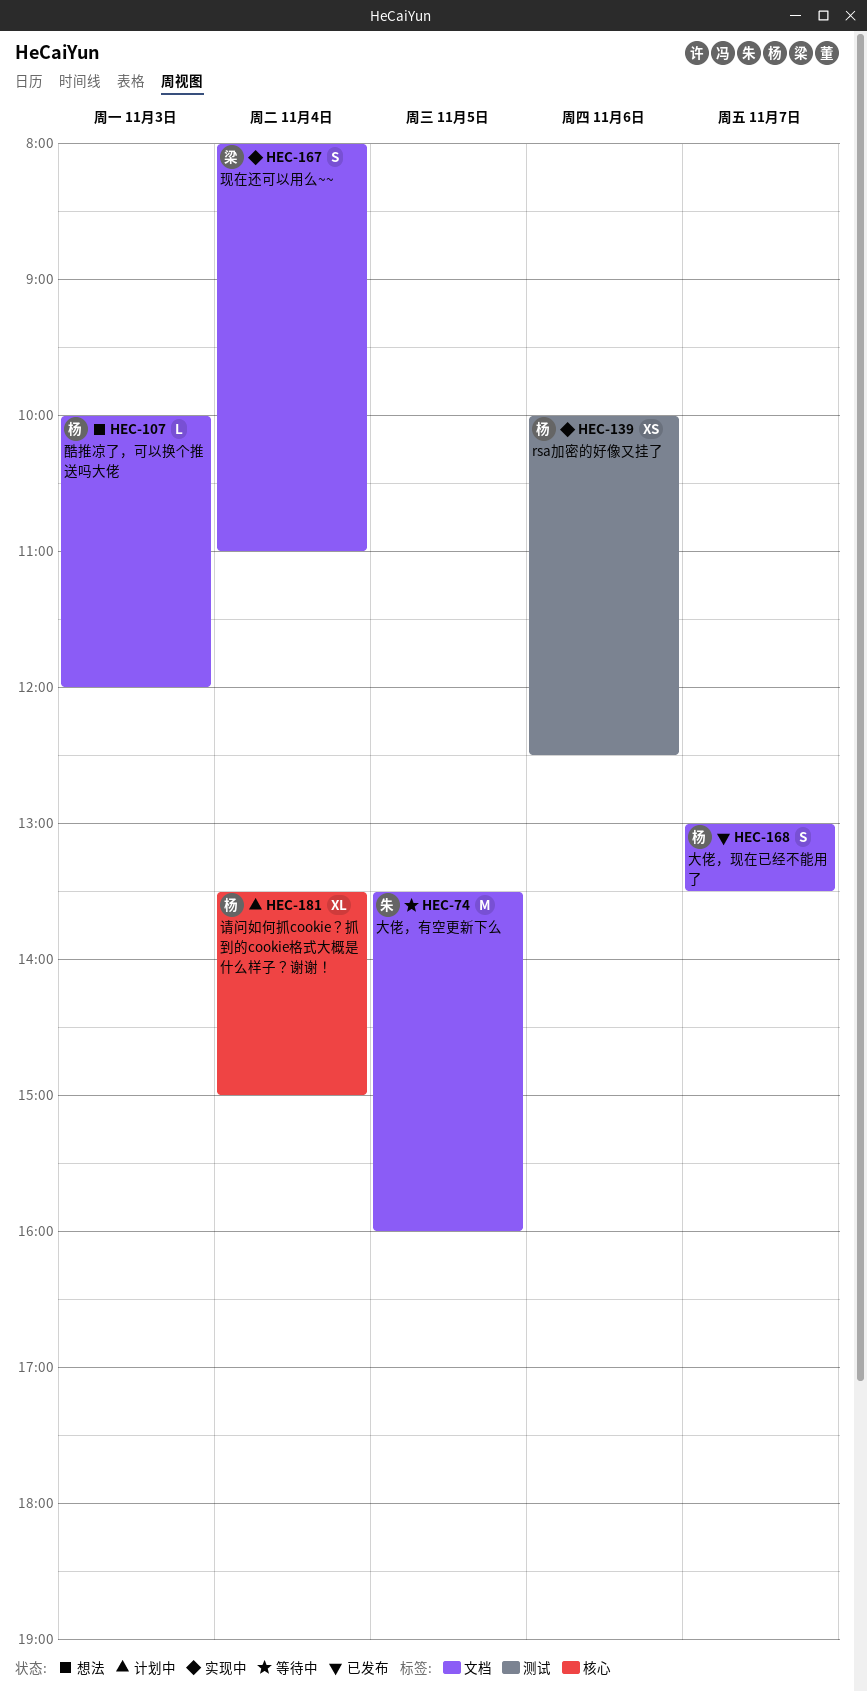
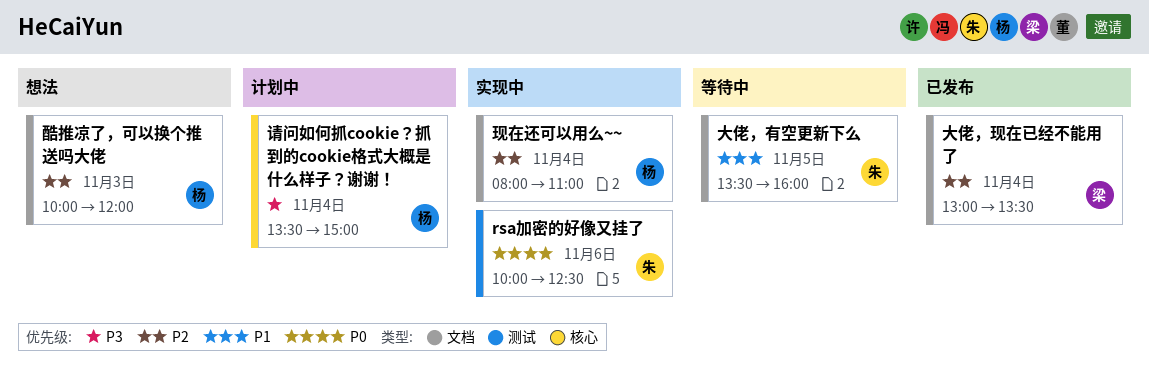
rsa加密的好像又挂了, owner: 杨 -> 朱
大佬，现在已经不能用了, owner: 杨 -> 梁
大佬，现在已经不能用了, day: Nov 7 -> Nov 4
现在还可以用么~~, owner: 梁 -> 杨

